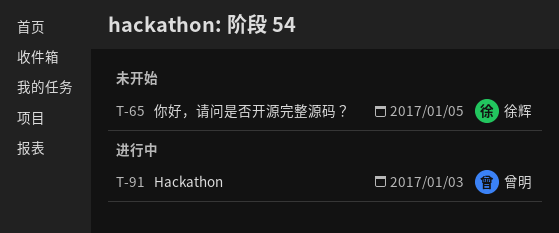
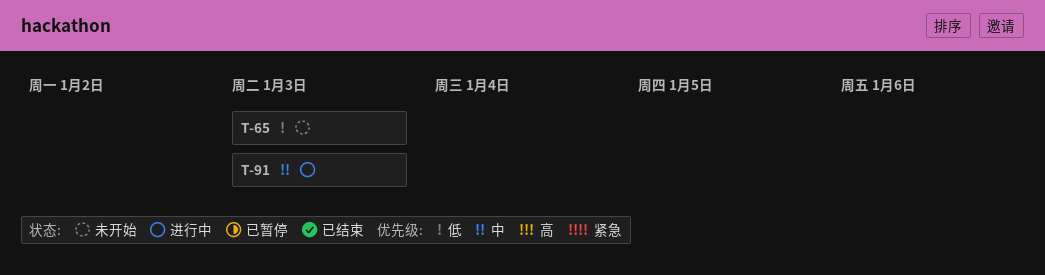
T-65, due: Jan 5 -> Jan 3

